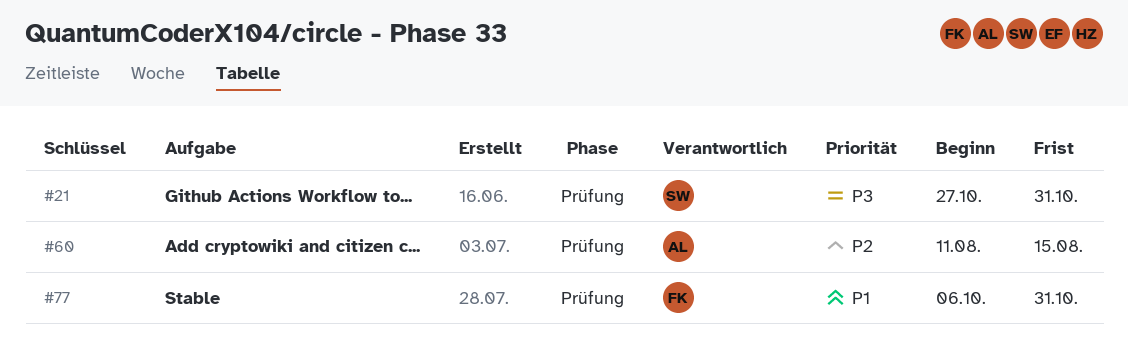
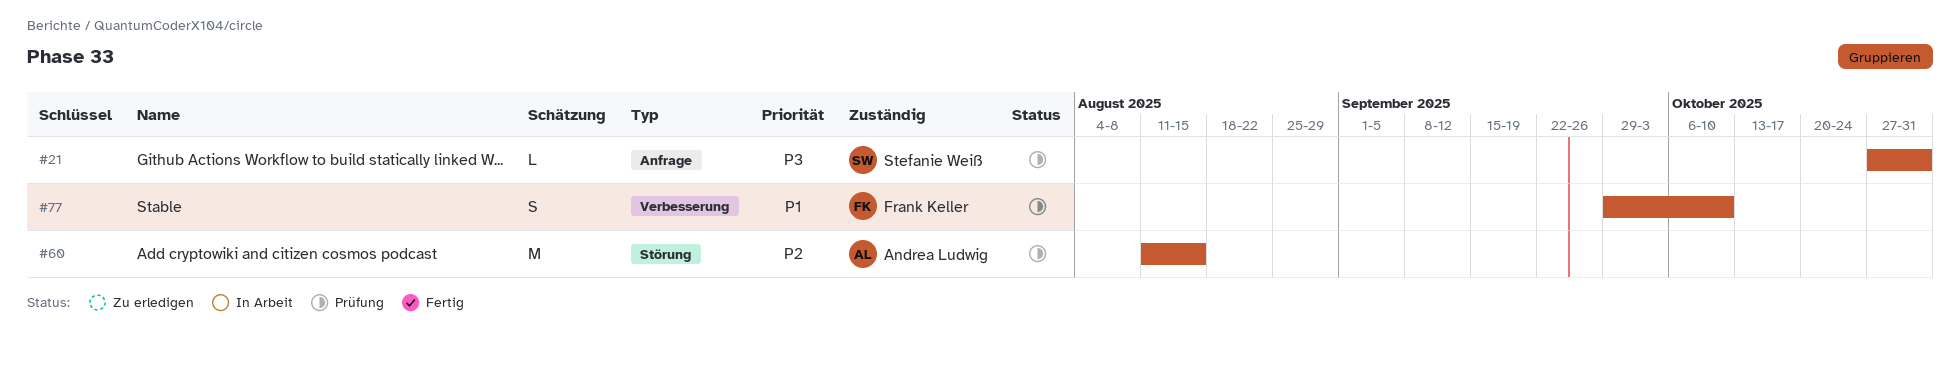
#77, start: Oct 6 -> Sep 29
#77, due: Oct 31 -> Oct 10

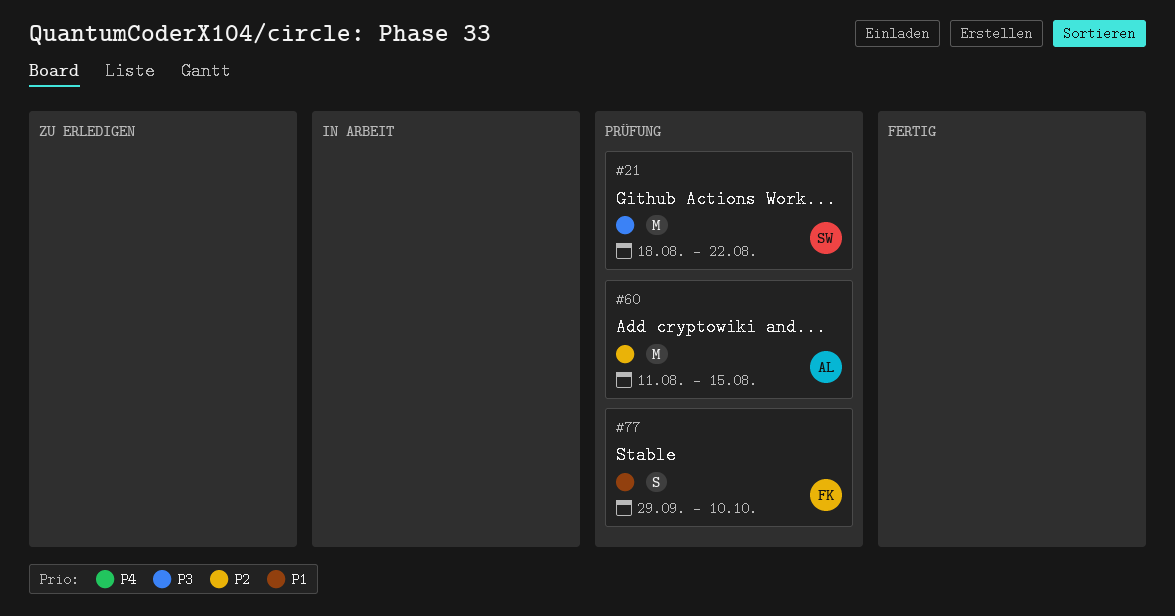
#21, estimate: L -> M
#21, start: Oct 27 -> Aug 18
#21, due: Oct 31 -> Aug 22

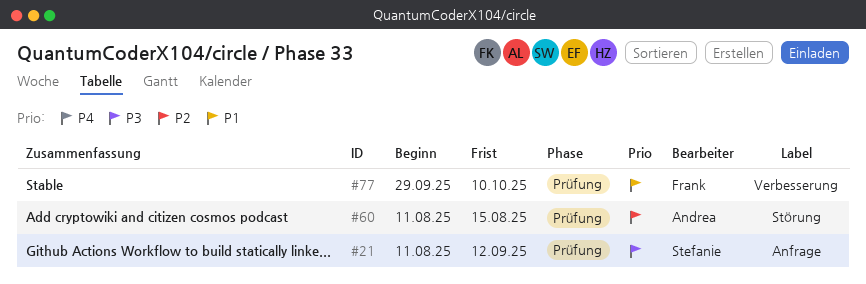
#21, start: Aug 18 -> Aug 11
#21, due: Aug 22 -> Sep 12

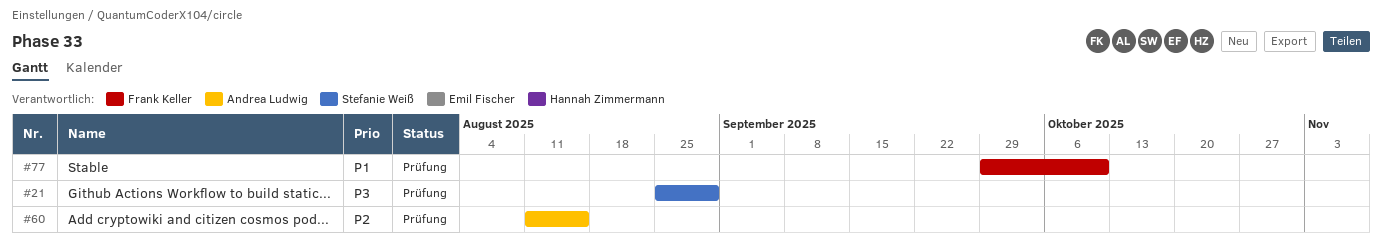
#21, start: Aug 11 -> Aug 25
#21, due: Sep 12 -> Aug 29

